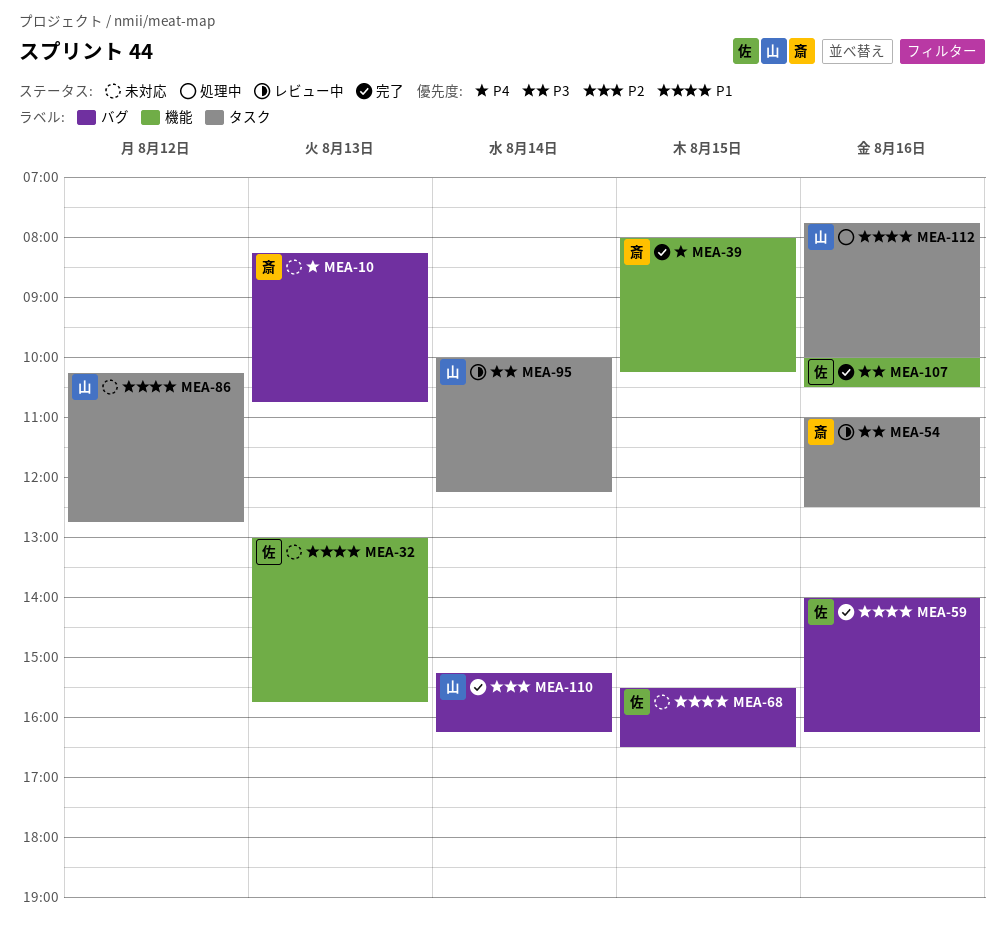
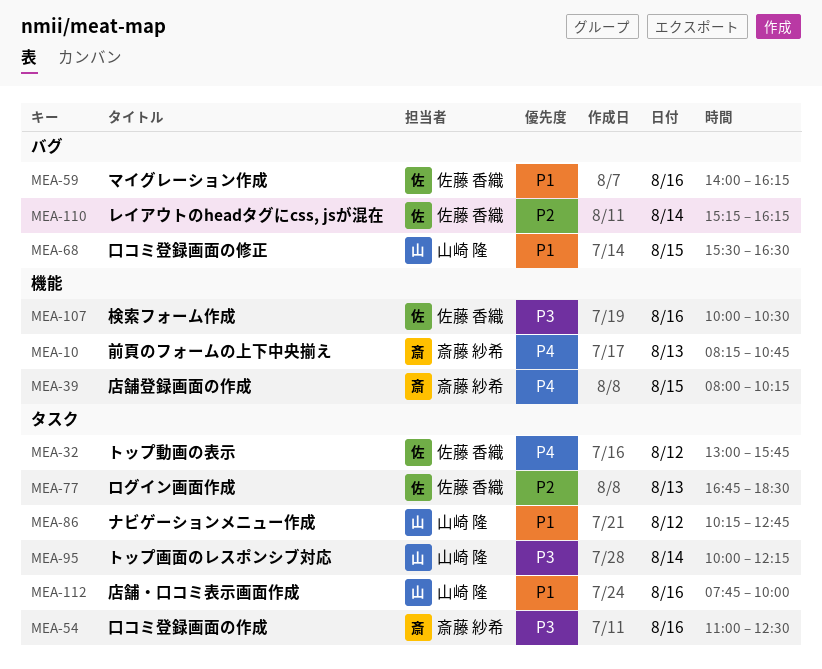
MEA-10, label: バグ -> 機能
MEA-32, priority: P1 -> P4
MEA-32, label: 機能 -> タスク
MEA-32, day: Aug 13 -> Aug 12
MEA-68, owner: 佐藤 香織 -> 山崎 隆
MEA-77: none -> present
MEA-110, owner: 山崎 隆 -> 佐藤 香織

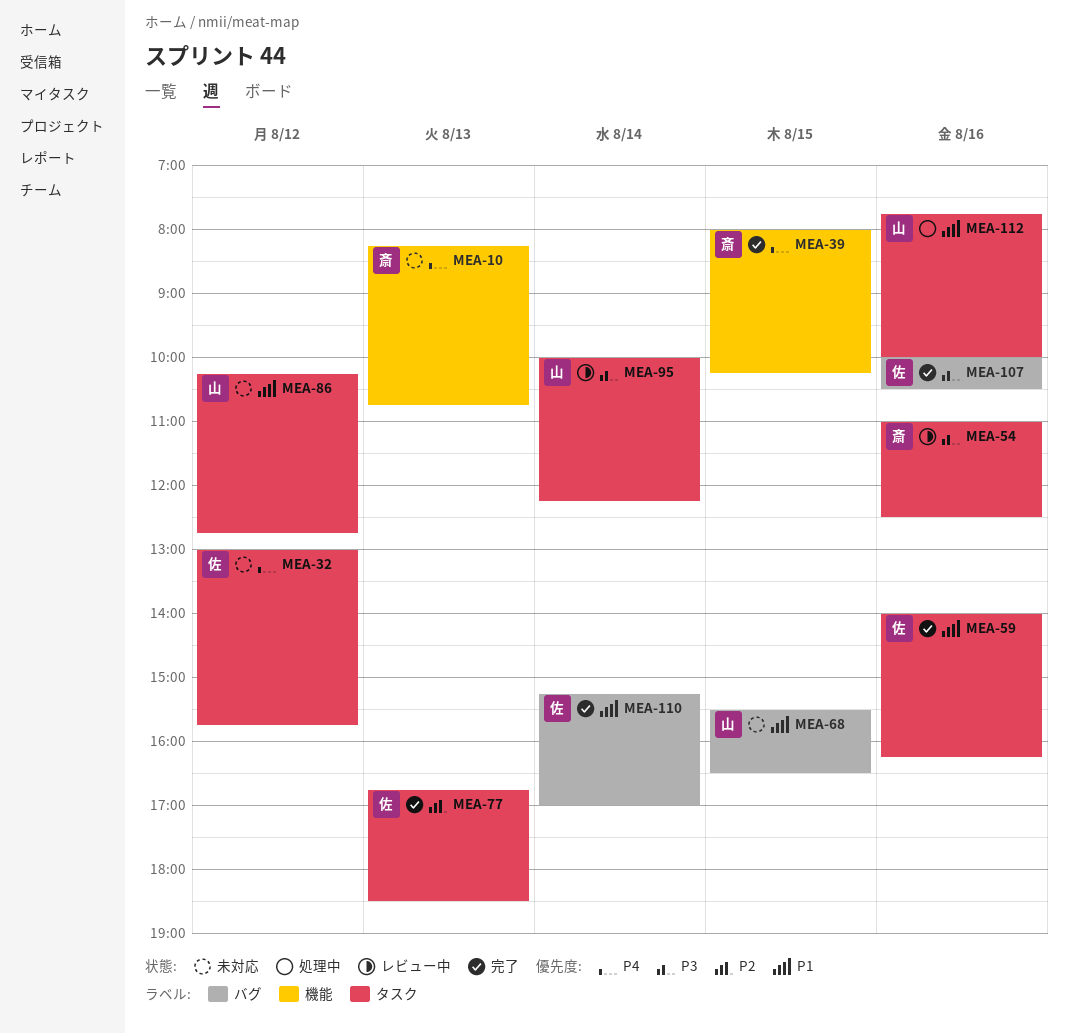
MEA-59, label: バグ -> タスク
MEA-107, label: 機能 -> バグ
MEA-110, priority: P2 -> P1
MEA-110, ends: 16:15 -> 17:00

